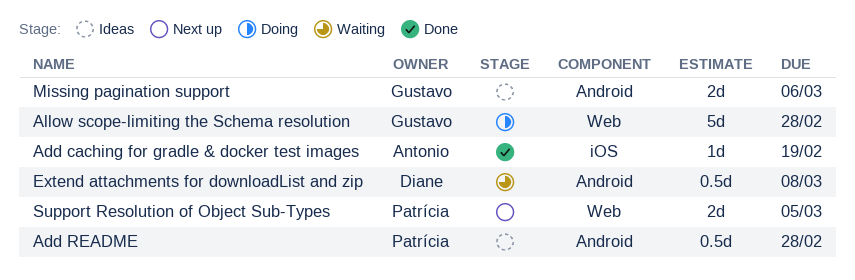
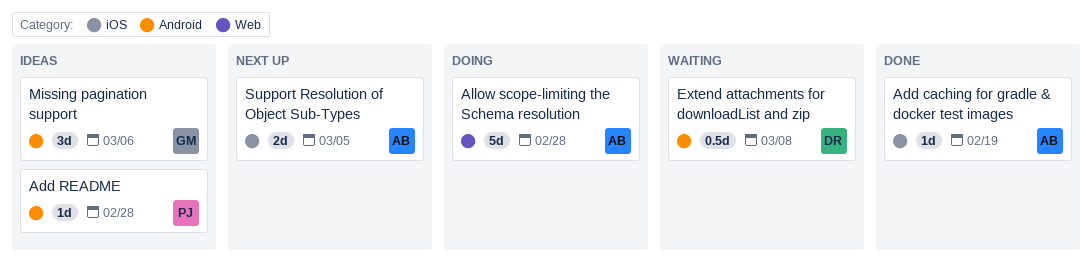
Add README, estimate: 0.5d -> 1d
Allow scope-limiting the Schema resolution, owner: Gustavo -> Antonio
Missing pagination support, estimate: 2d -> 3d
Support Resolution of Object Sub-Types, owner: Patrícia -> Antonio
Support Resolution of Object Sub-Types, label: Web -> iOS

